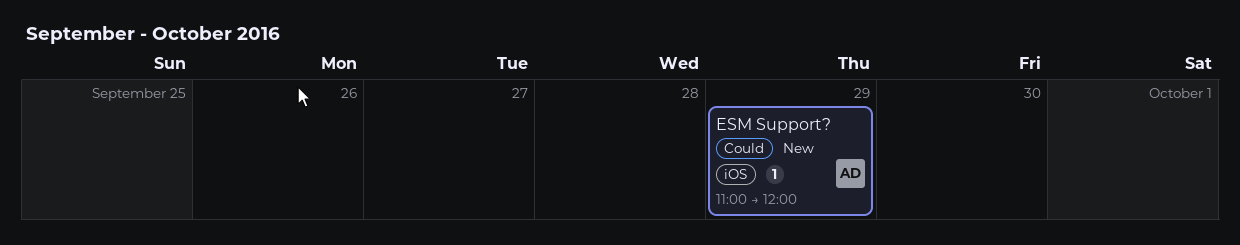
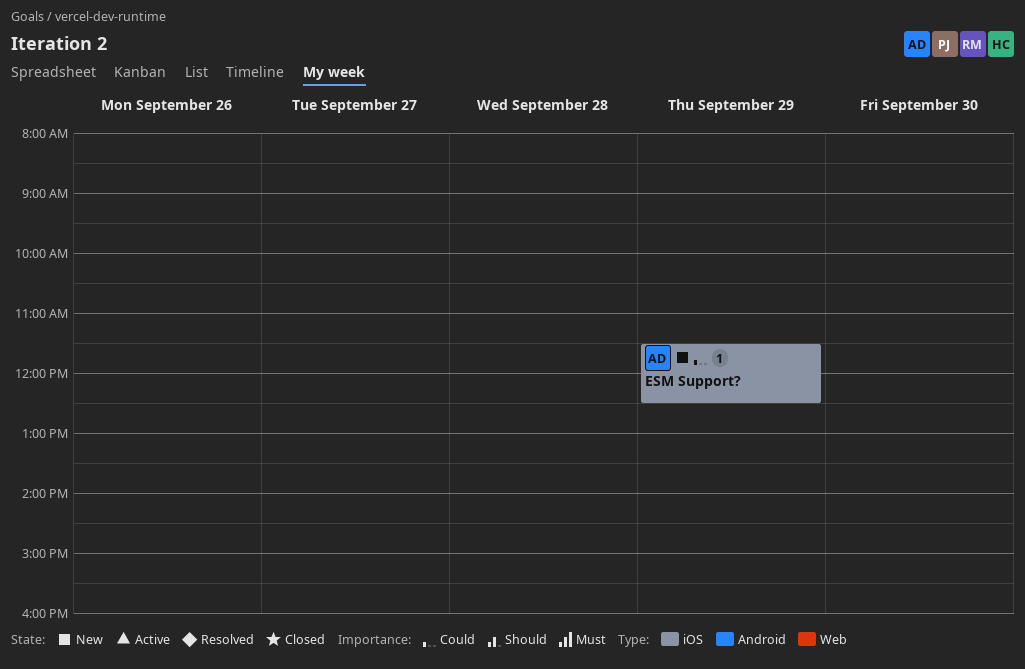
ESM Support?, begins: 11:00 -> 11:30
ESM Support?, ends: 12:00 -> 12:30

